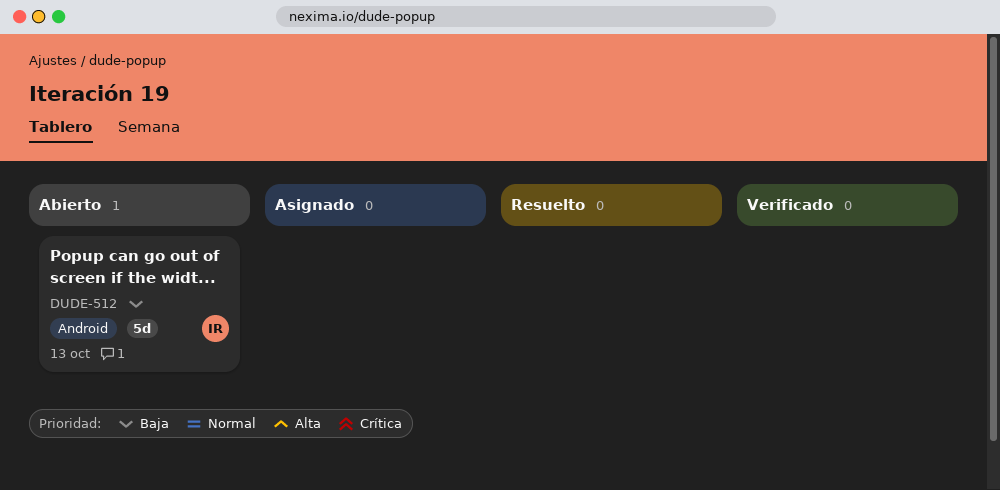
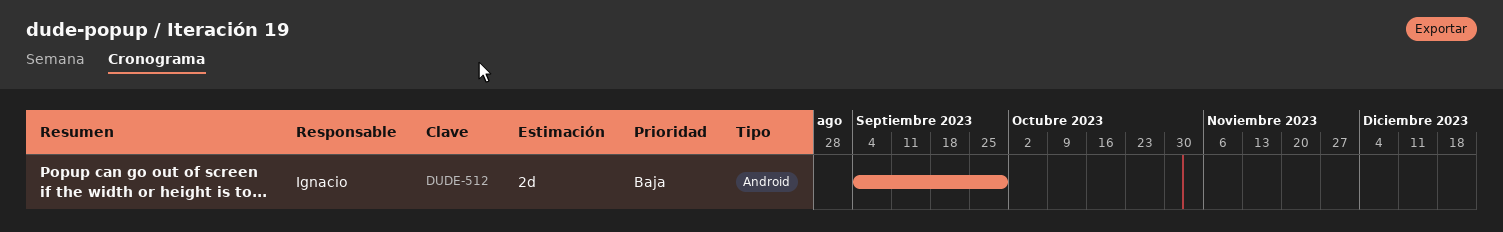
DUDE-512, estimate: 5d -> 2d
DUDE-512, due: Oct 13 -> Sep 29

